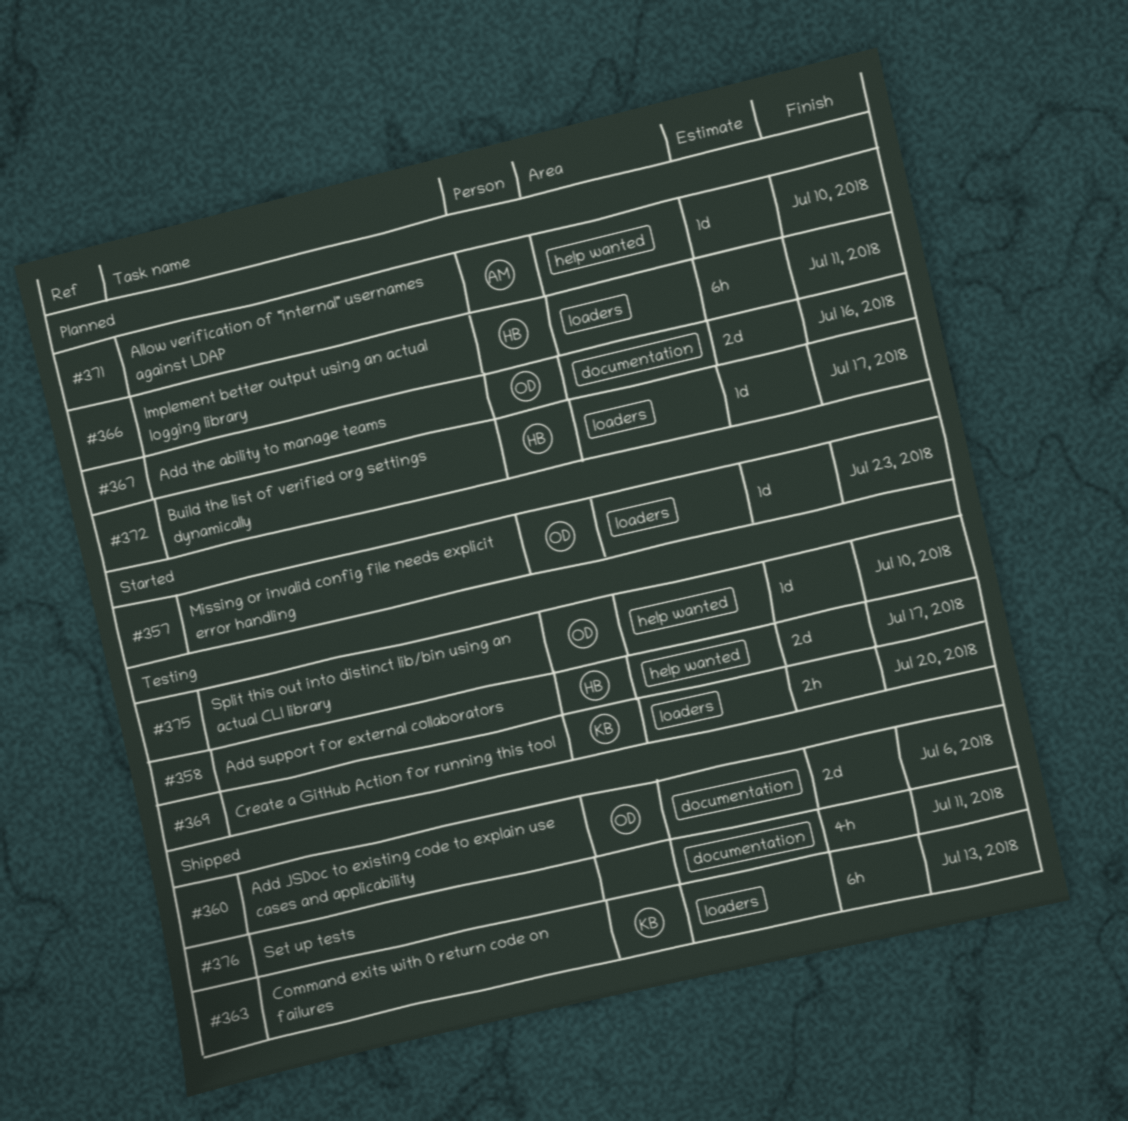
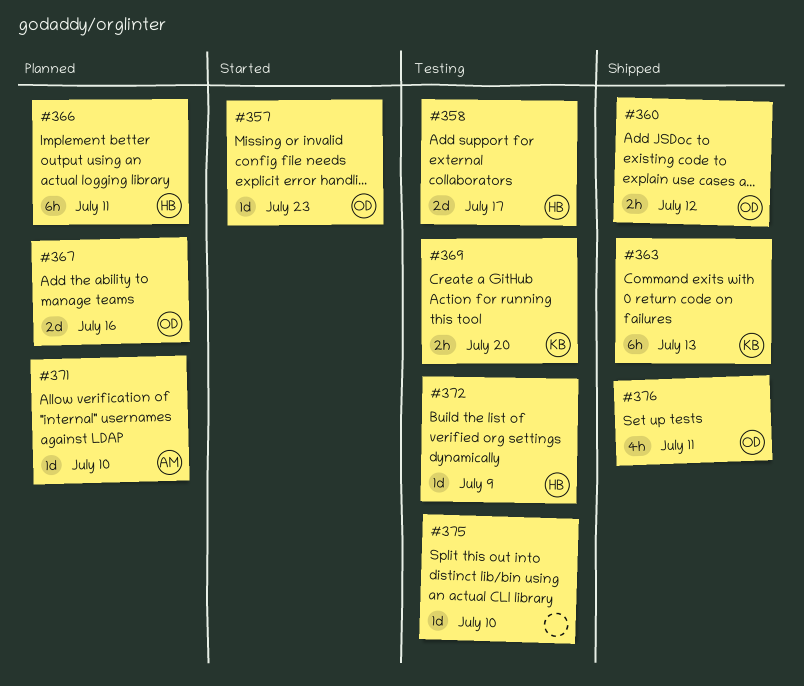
#360, estimate: 2d -> 2h
#360, due: Jul 6 -> Jul 12
#372, status: Planned -> Testing
#372, due: Jul 17 -> Jul 9
#375, owner: OD -> none
#376, owner: none -> OD

